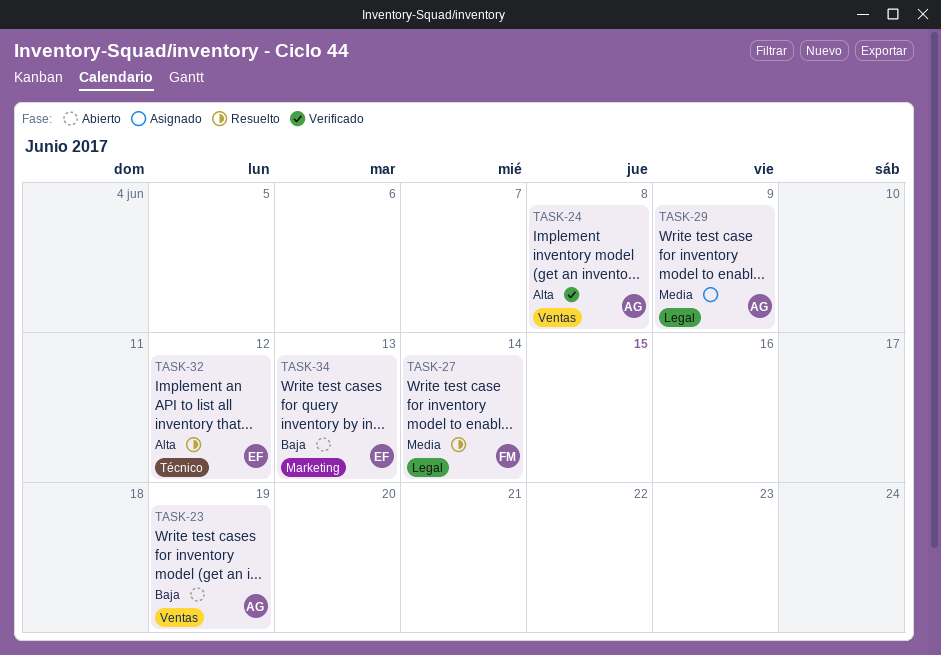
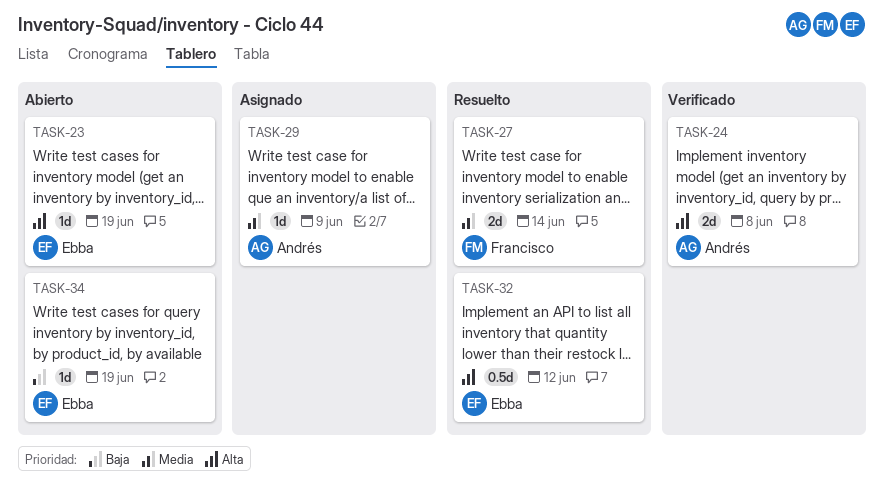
TASK-23, owner: Andrés -> Ebba
TASK-23, priority: Baja -> Alta
TASK-34, due: Jun 13 -> Jun 19

